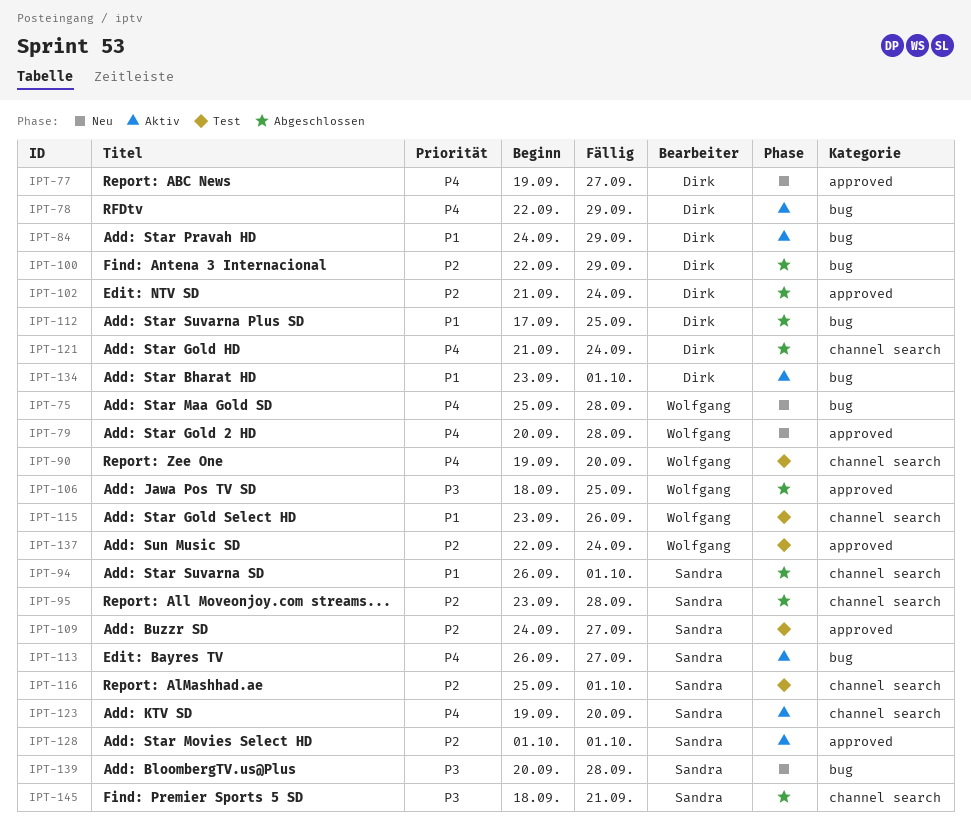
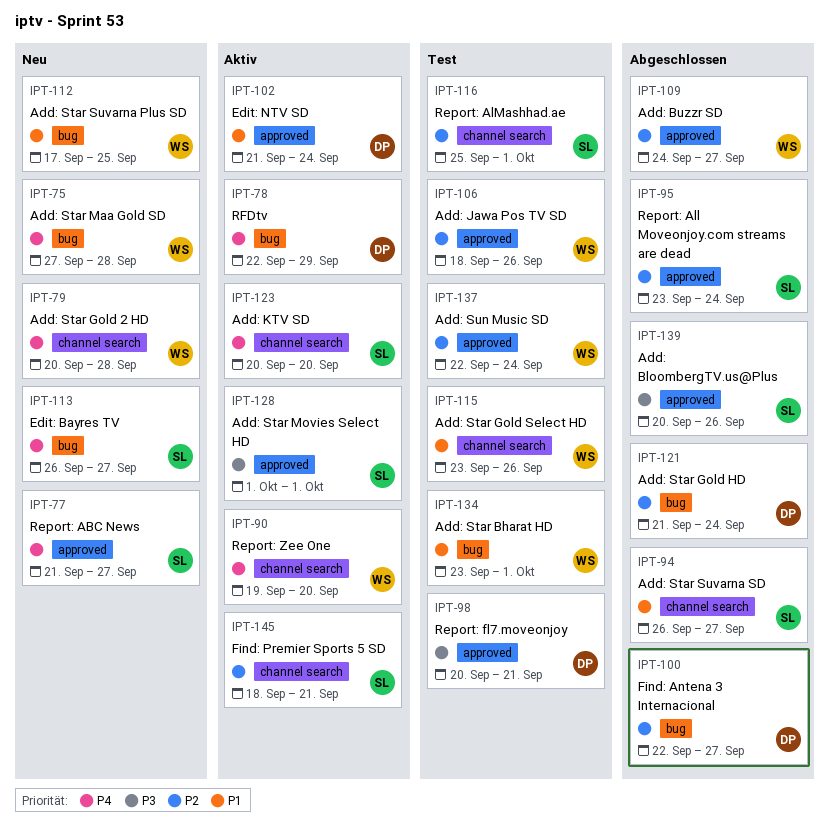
IPT-75, start: Sep 25 -> Sep 27
IPT-77, owner: Dirk -> Sandra
IPT-77, start: Sep 19 -> Sep 21
IPT-79, label: approved -> channel search
IPT-84: present -> none
IPT-90, status: Test -> Aktiv
IPT-94, due: Oct 1 -> Sep 27
IPT-95, label: channel search -> approved
IPT-95, due: Sep 28 -> Sep 24
IPT-98: none -> present
IPT-100, due: Sep 29 -> Sep 27
IPT-102, status: Abgeschlossen -> Aktiv
IPT-102, priority: P2 -> P1
IPT-106, status: Abgeschlossen -> Test
IPT-106, priority: P3 -> P2
IPT-106, due: Sep 25 -> Sep 26
IPT-109, status: Test -> Abgeschlossen
IPT-109, owner: Sandra -> Wolfgang
IPT-112, status: Abgeschlossen -> Neu
IPT-112, owner: Dirk -> Wolfgang
IPT-113, status: Aktiv -> Neu
IPT-121, priority: P4 -> P2
IPT-121, label: channel search -> bug
IPT-123, start: Sep 19 -> Sep 20
IPT-128, priority: P2 -> P3
IPT-134, status: Aktiv -> Test
IPT-134, owner: Dirk -> Wolfgang
IPT-139, status: Neu -> Abgeschlossen
IPT-139, label: bug -> approved
IPT-139, due: Sep 28 -> Sep 26
IPT-145, status: Abgeschlossen -> Aktiv
IPT-145, priority: P3 -> P2

